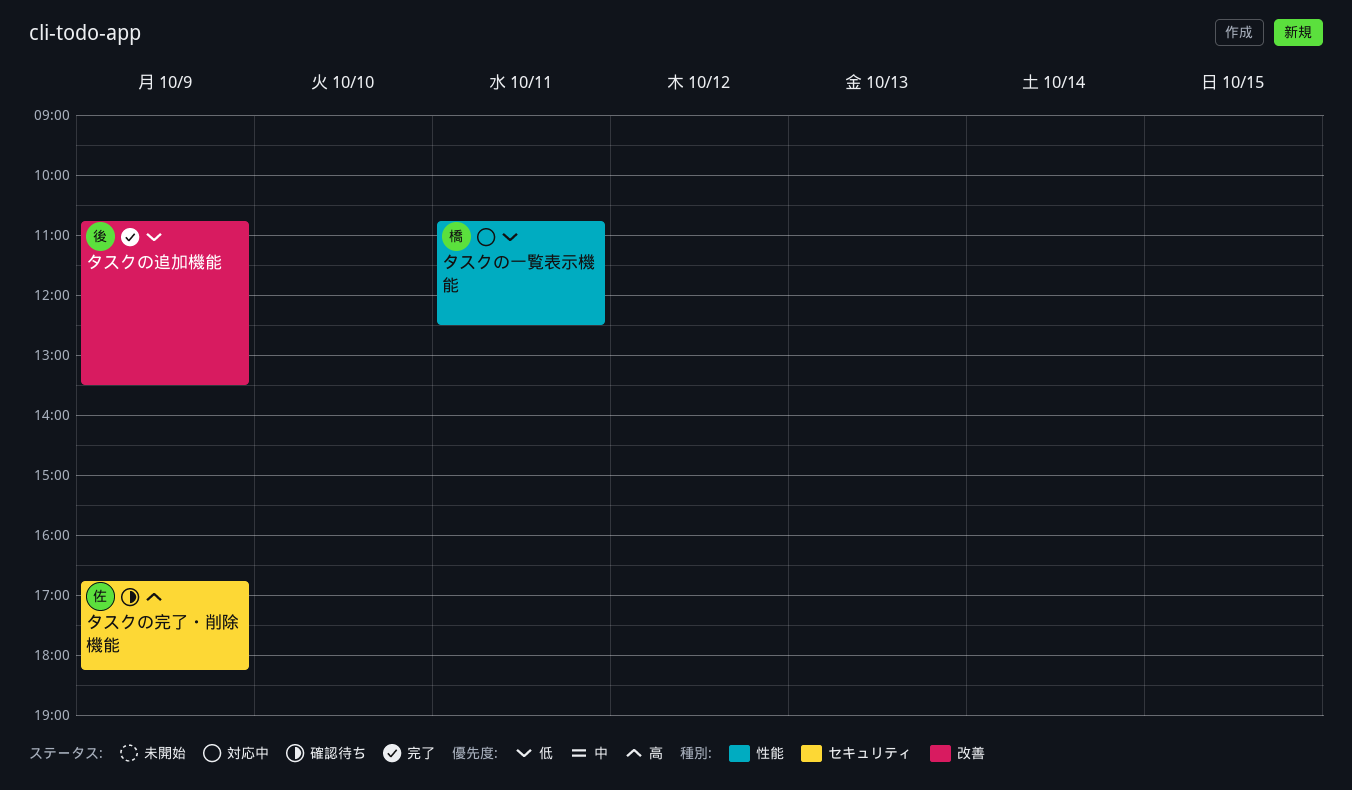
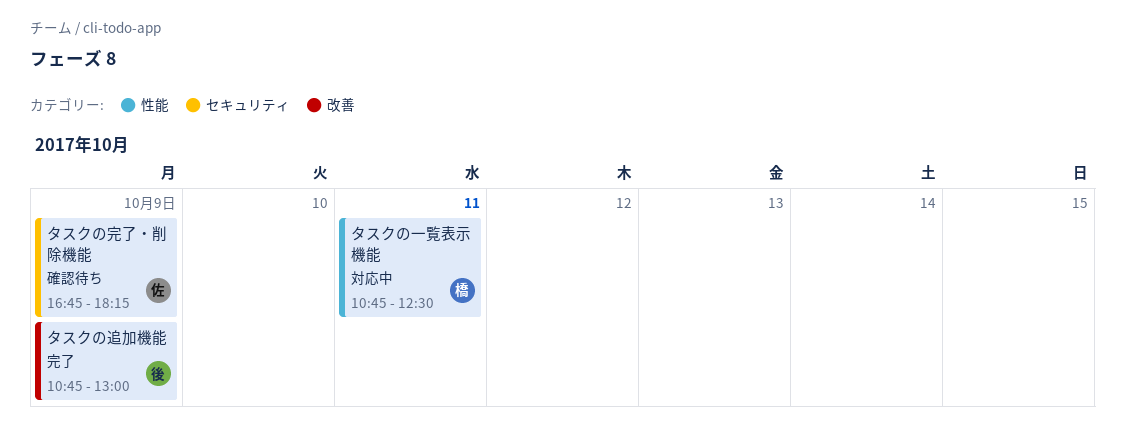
タスクの追加機能, ends: 13:30 -> 13:00

